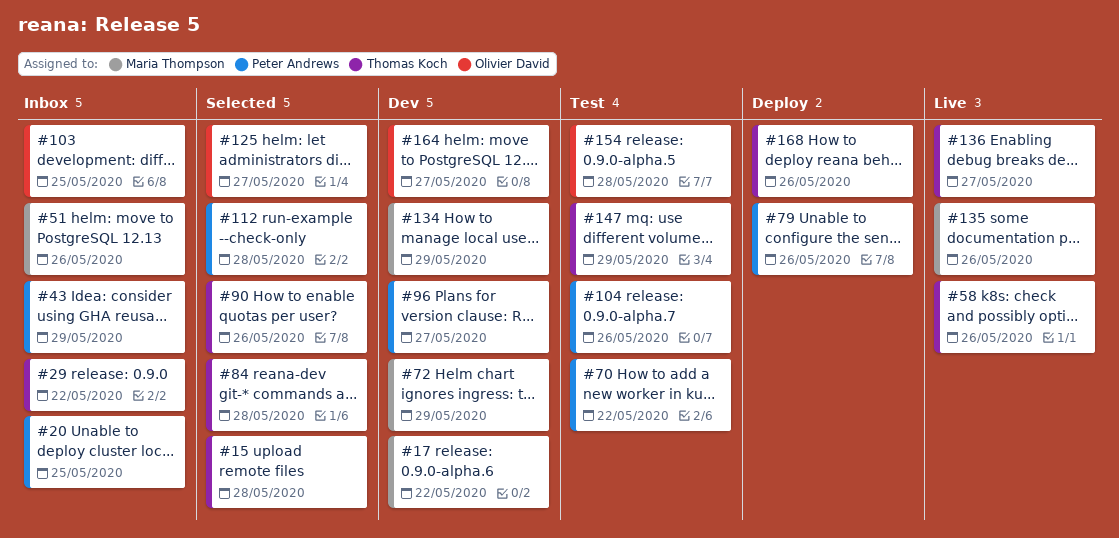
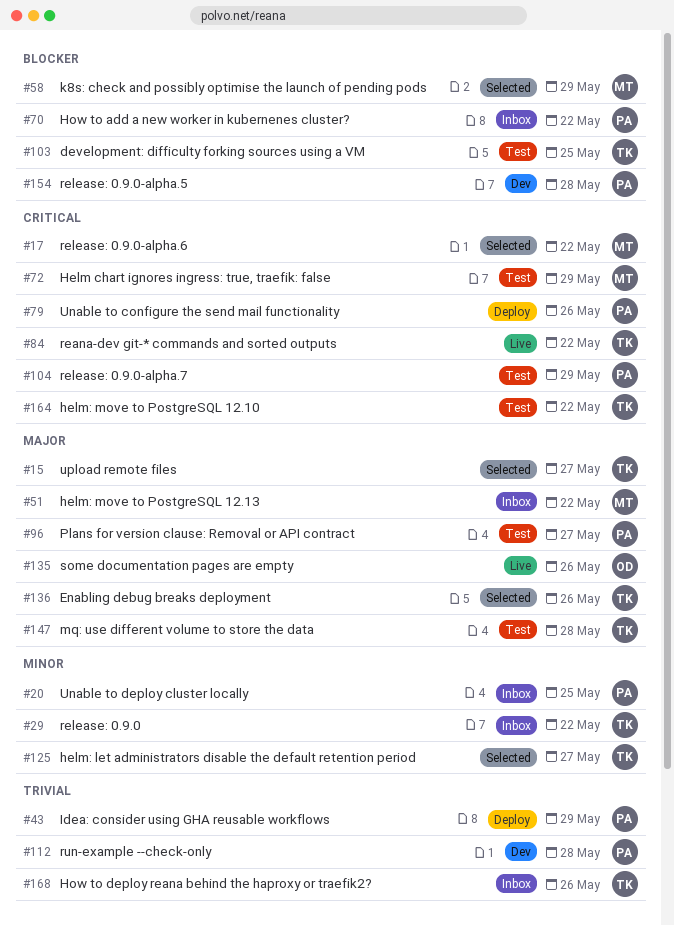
#15, due: May 28 -> May 27
#17, status: Dev -> Selected
#43, status: Inbox -> Deploy
#51, due: May 26 -> May 22
#58, status: Live -> Selected
#58, owner: Thomas Koch -> Maria Thompson
#58, due: May 26 -> May 29
#70, status: Test -> Inbox
#72, status: Dev -> Test
#84, status: Selected -> Live
#84, due: May 28 -> May 22
#90: present -> none
#96, status: Dev -> Test
#103, status: Inbox -> Test
#103, owner: Olivier David -> Thomas Koch
#104, due: May 26 -> May 29
#112, status: Selected -> Dev
#125, owner: Olivier David -> Thomas Koch
#134: present -> none
#135, owner: Maria Thompson -> Olivier David
#136, status: Live -> Selected
#136, due: May 27 -> May 26
#147, due: May 29 -> May 28
#154, status: Test -> Dev
#154, owner: Olivier David -> Peter Andrews
#164, status: Dev -> Test
#164, owner: Olivier David -> Thomas Koch
#164, due: May 27 -> May 22
#168, status: Deploy -> Inbox

